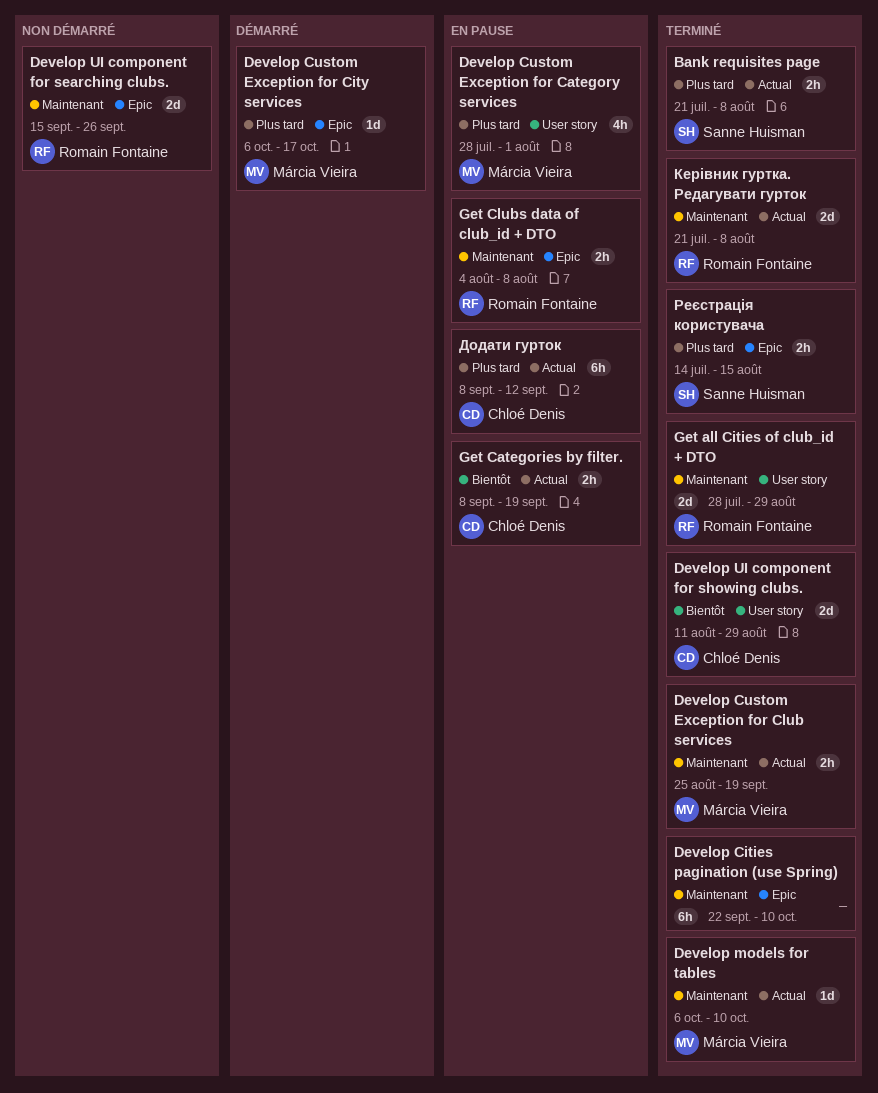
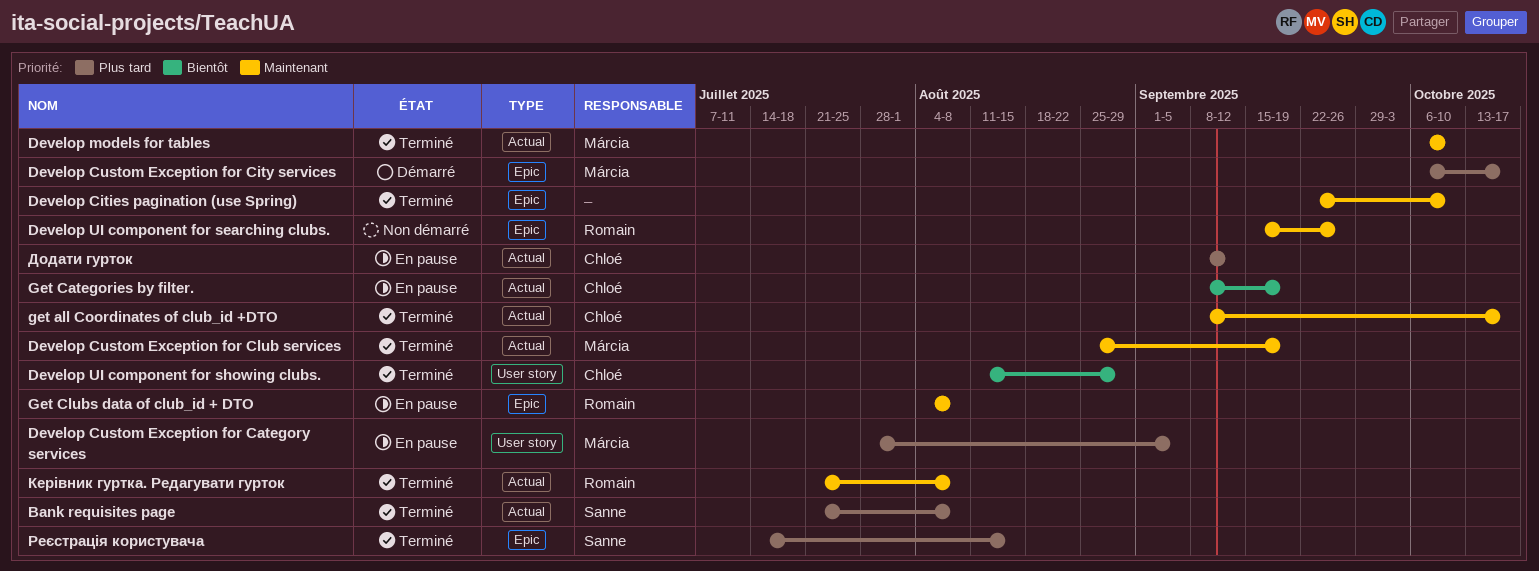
Develop Custom Exception for Category services, due: Aug 1 -> Sep 5
Get all Cities of club_id + DTO: present -> none
get all Coordinates of club_id +DTO: none -> present

